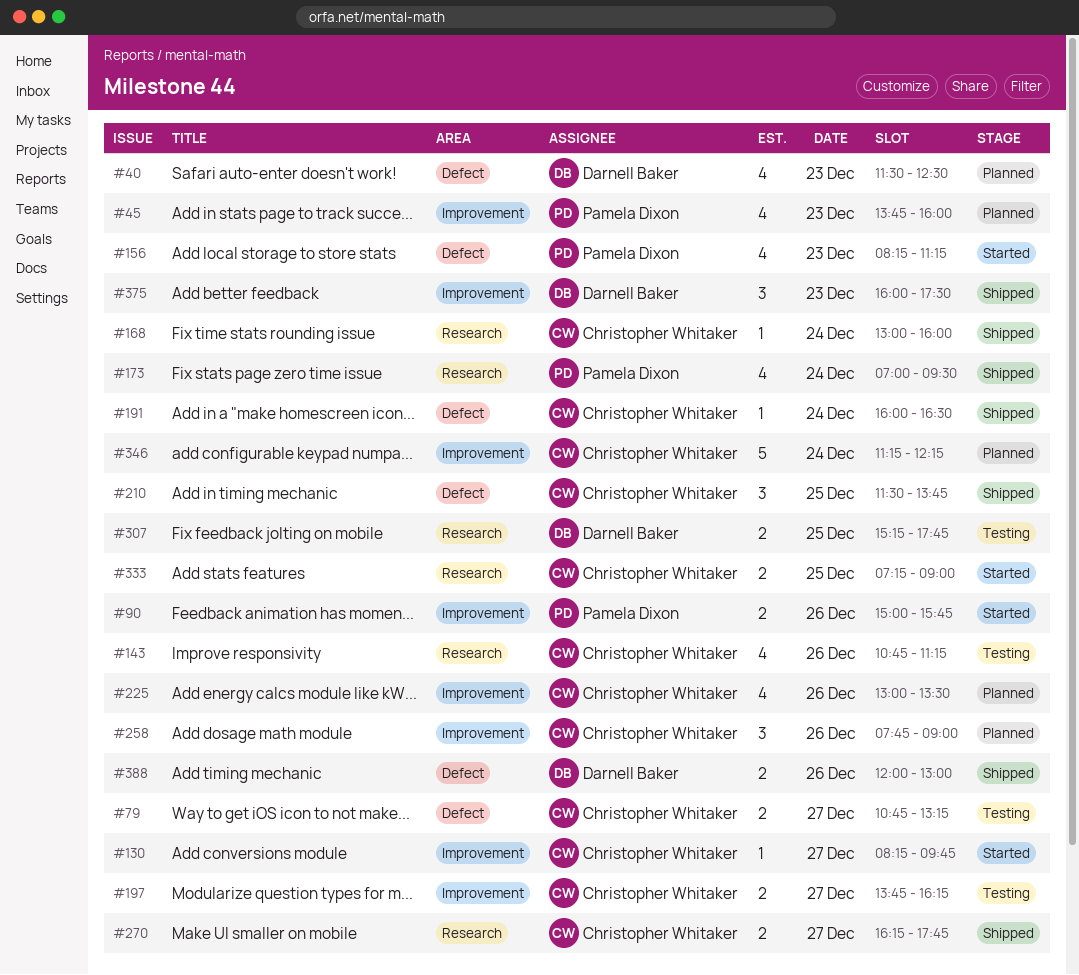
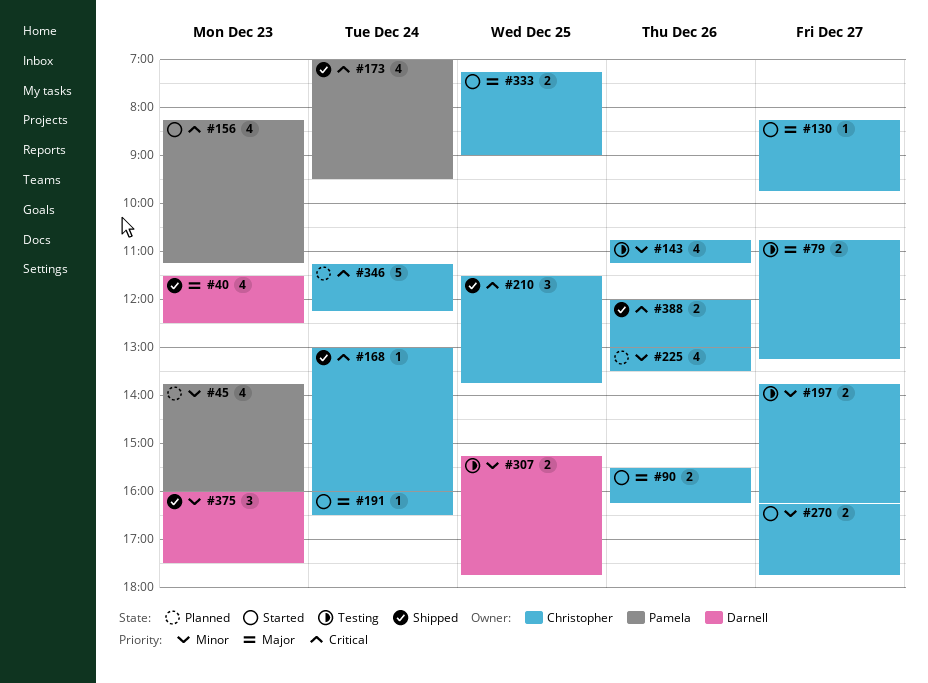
#40, status: Planned -> Shipped
#90, owner: Pamela Dixon -> Christopher Whitaker
#90, begins: 15:00 -> 15:30
#90, ends: 15:45 -> 16:15
#191, status: Shipped -> Started
#258: present -> none
#270, status: Shipped -> Started
#388, owner: Darnell Baker -> Christopher Whitaker

